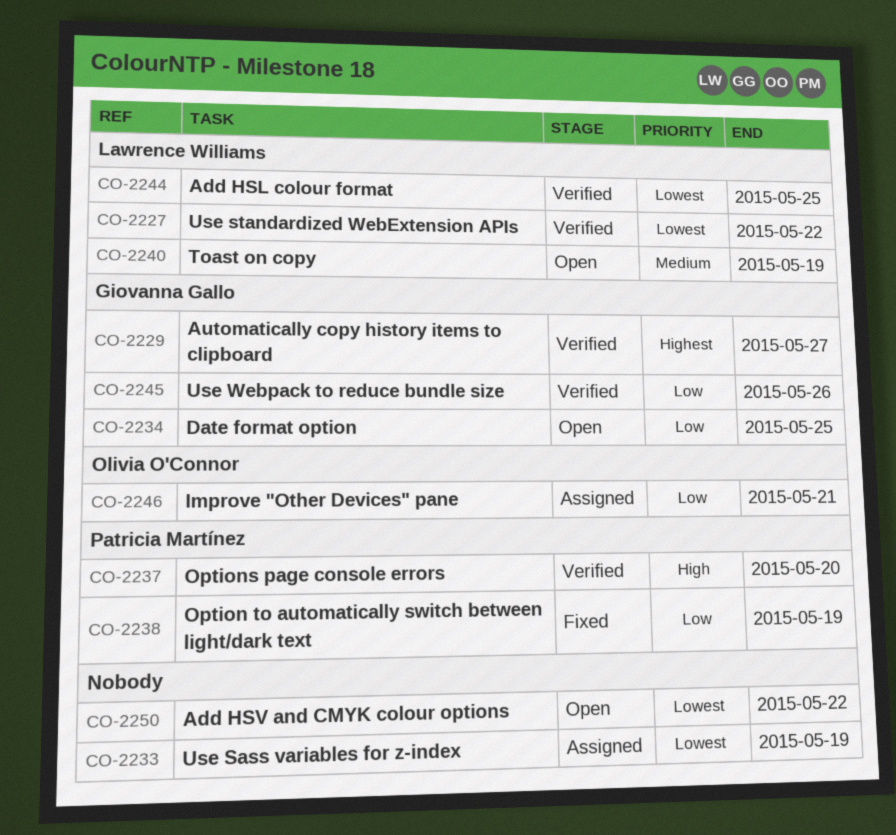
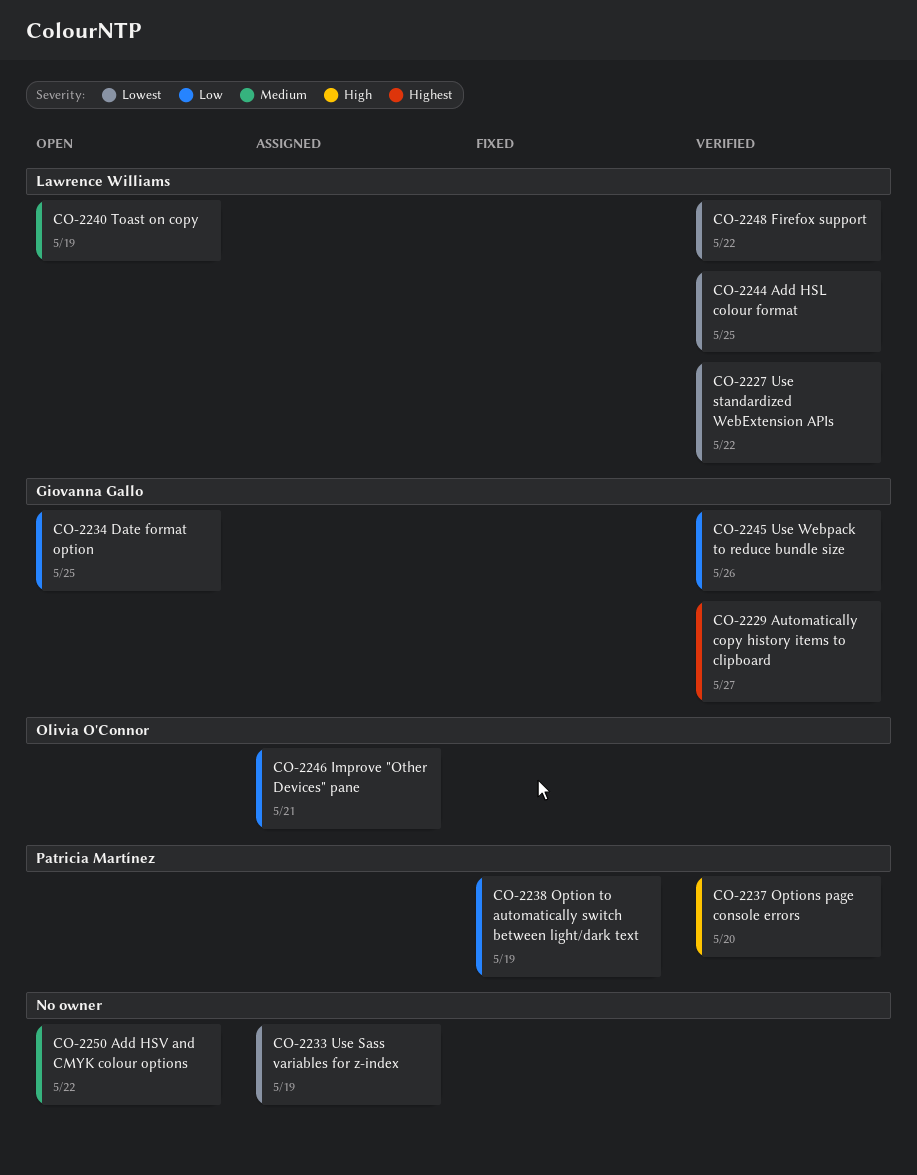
CO-2248: none -> present
CO-2250, priority: Lowest -> Medium

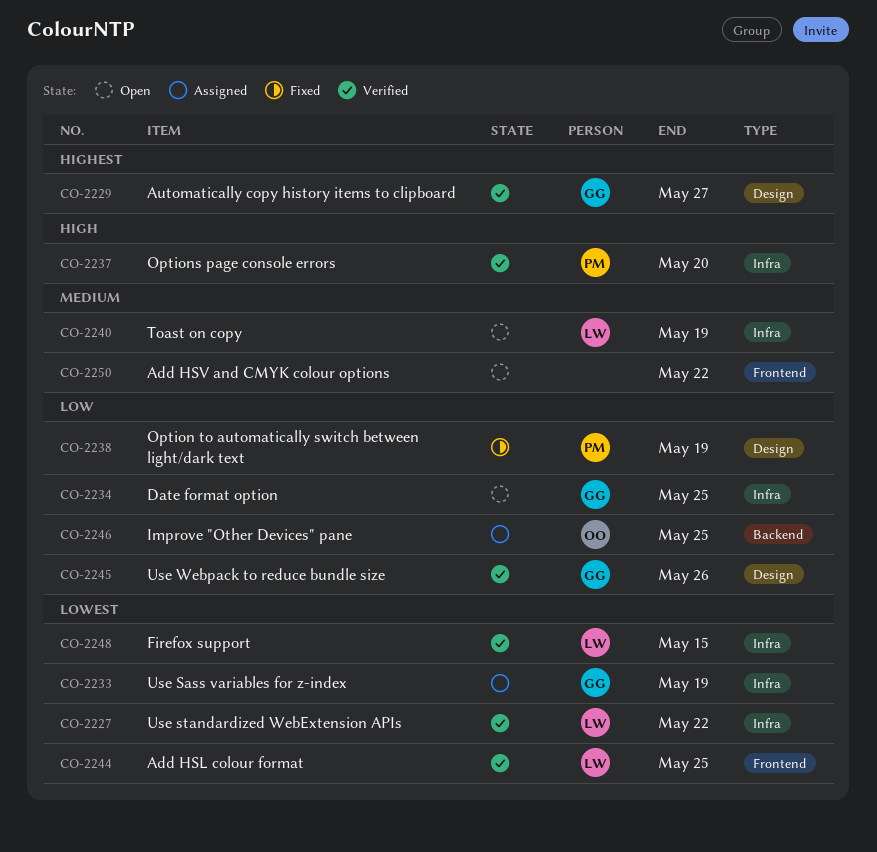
CO-2233, owner: none -> Giovanna Gallo
CO-2246, due: May 21 -> May 25
CO-2248, due: May 22 -> May 15

